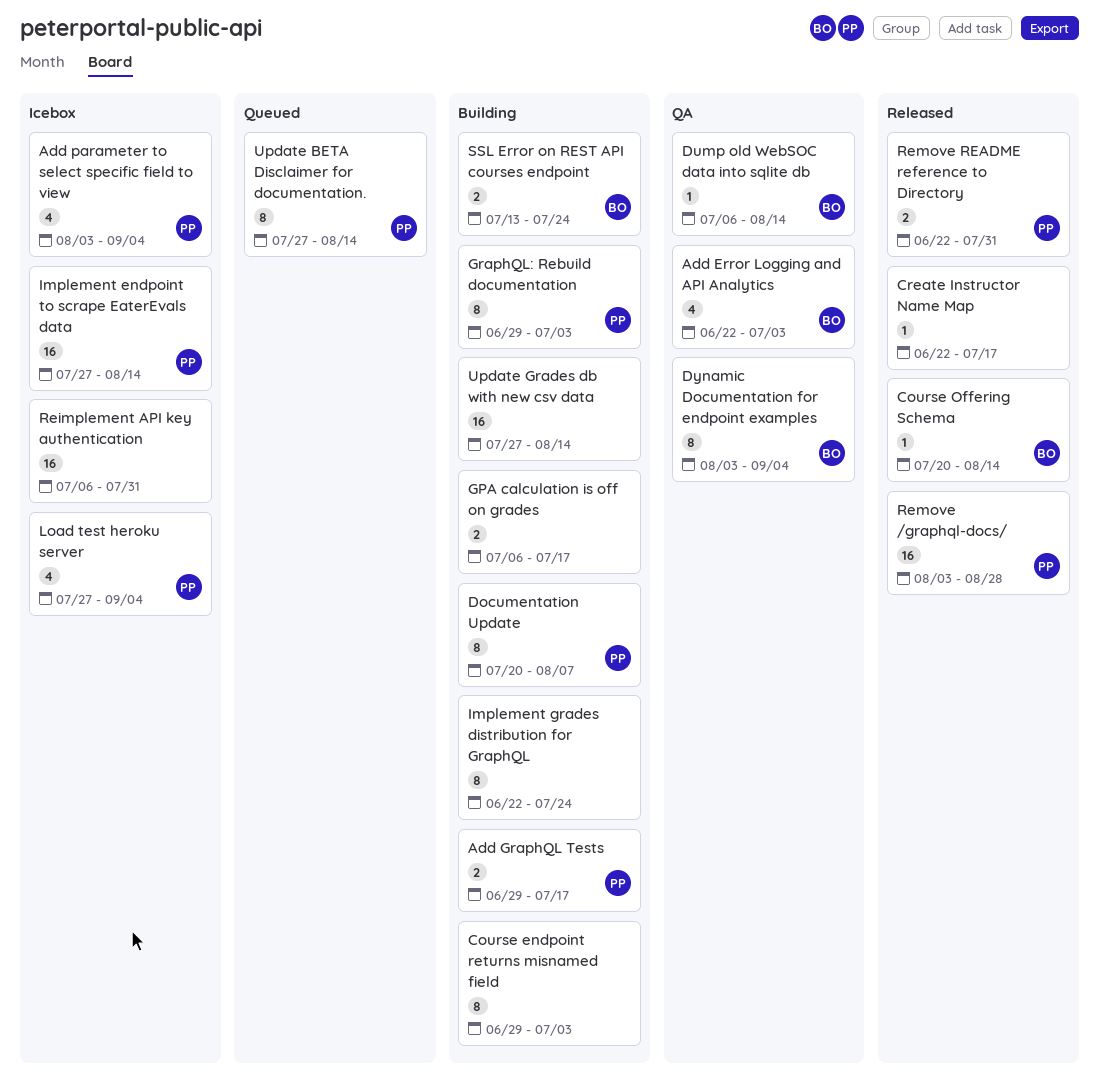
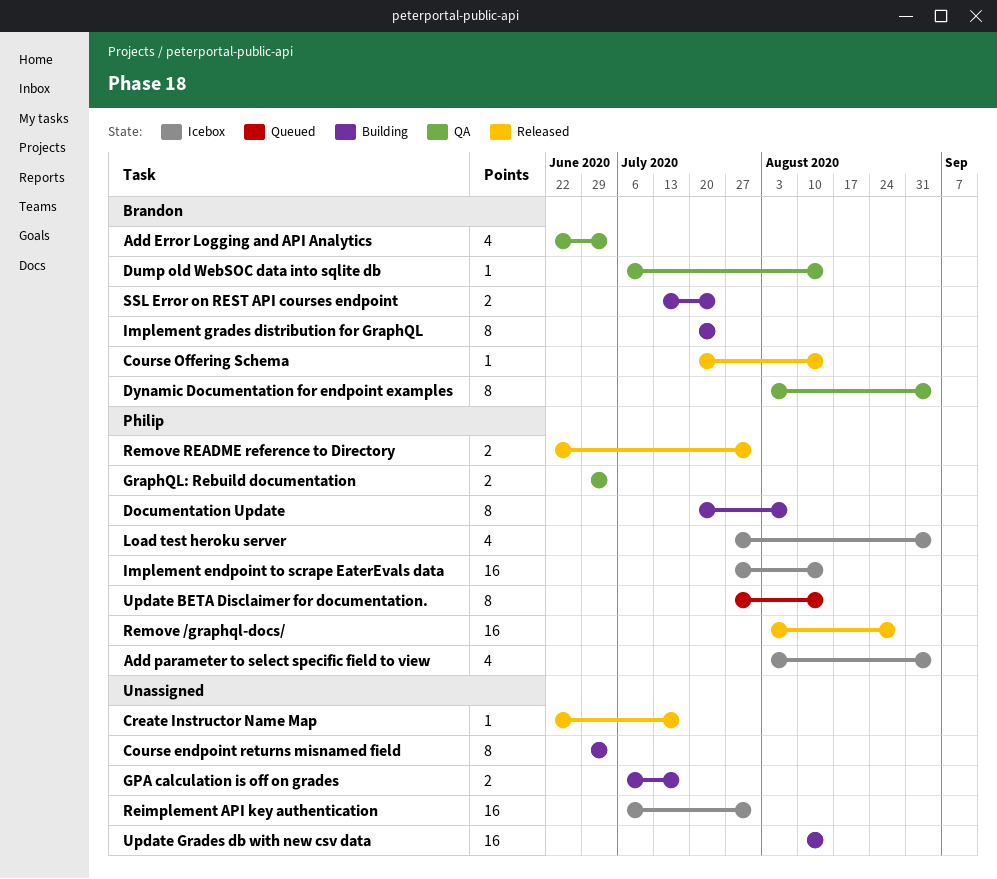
Add GraphQL Tests: present -> none
GraphQL: Rebuild documentation, status: Building -> QA
GraphQL: Rebuild documentation, estimate: 8 -> 2
Implement grades distribution for GraphQL, owner: none -> Brandon
Implement grades distribution for GraphQL, start: Jun 22 -> Jul 20
Update Grades db with new csv data, start: Jul 27 -> Aug 10

